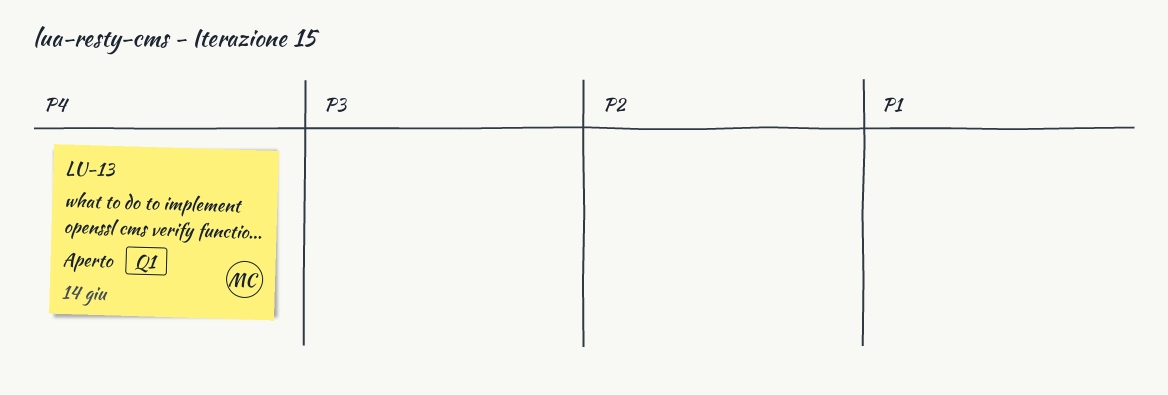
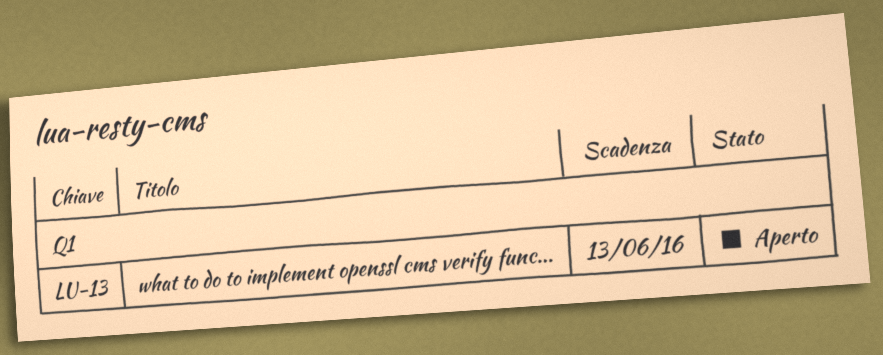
LU-13, due: Jun 14 -> Jun 13

